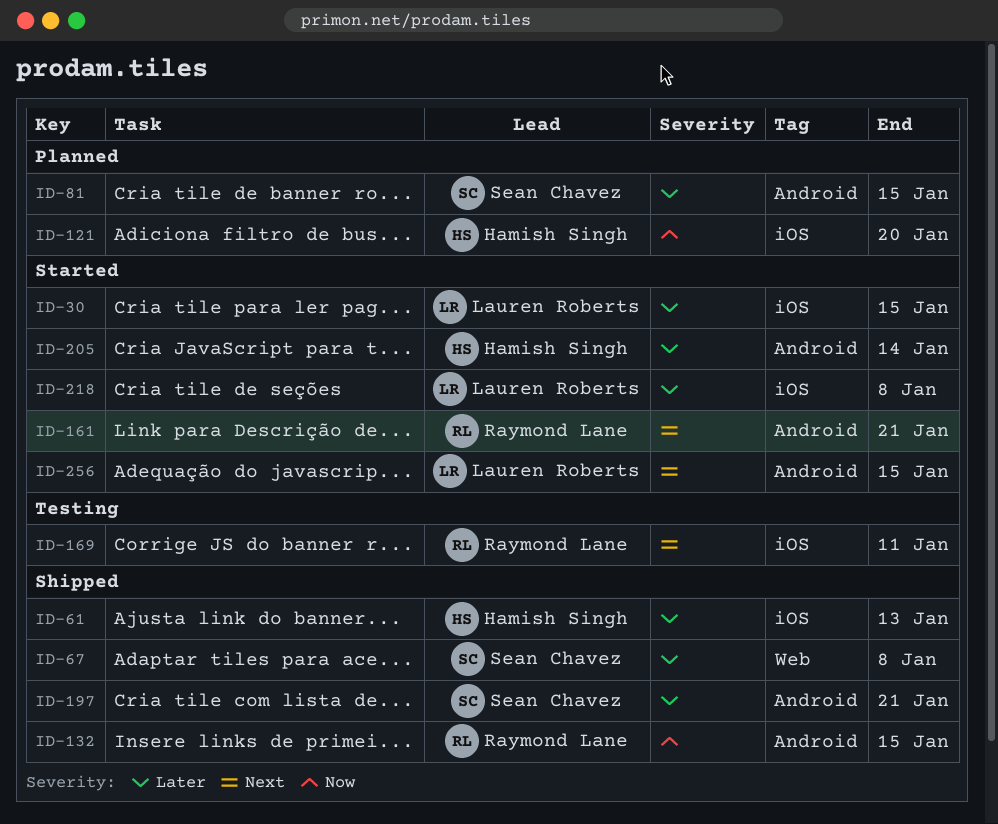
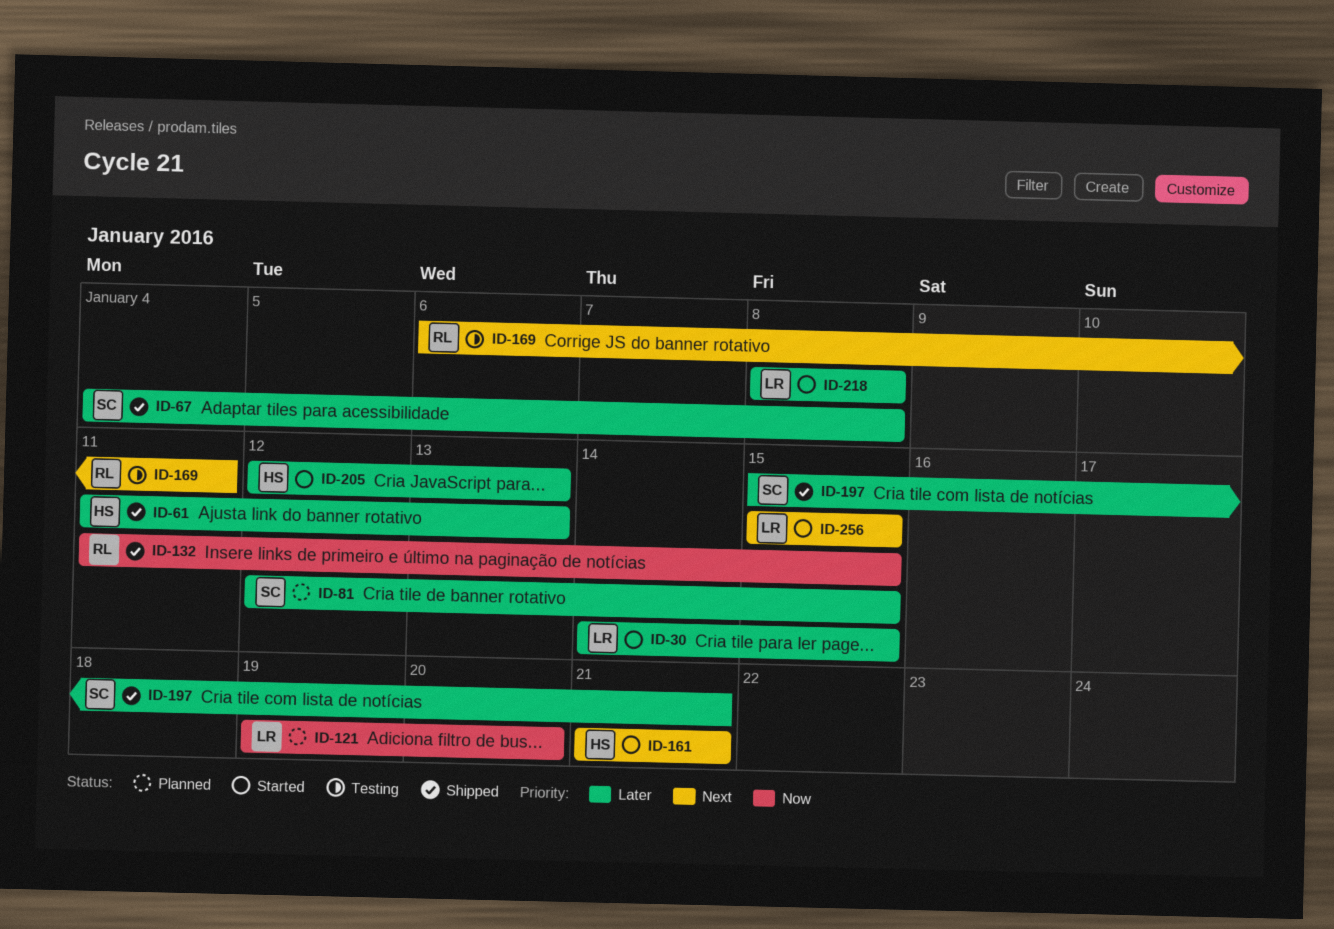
ID-121, owner: Hamish Singh -> Lauren Roberts
ID-161, owner: Raymond Lane -> Hamish Singh
ID-205, due: Jan 14 -> Jan 13

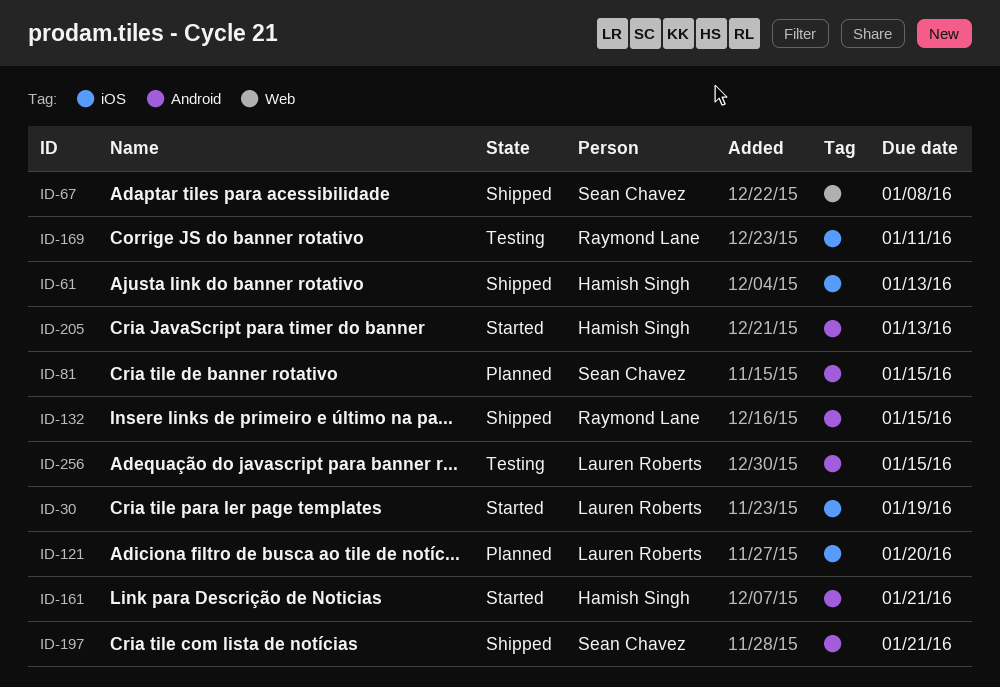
ID-30, due: Jan 15 -> Jan 19
ID-218: present -> none
ID-256, status: Started -> Testing

